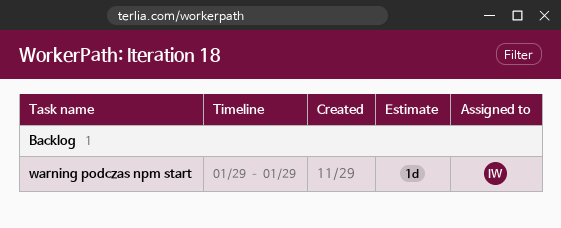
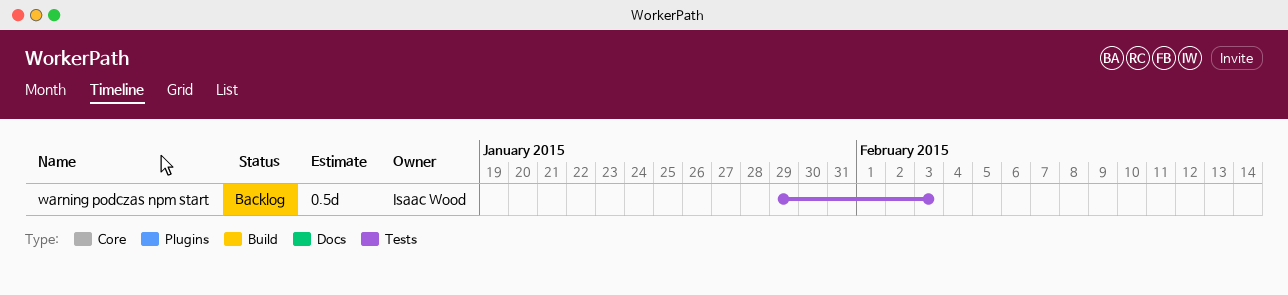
warning podczas npm start, estimate: 1d -> 0.5d
warning podczas npm start, due: Jan 29 -> Feb 3

